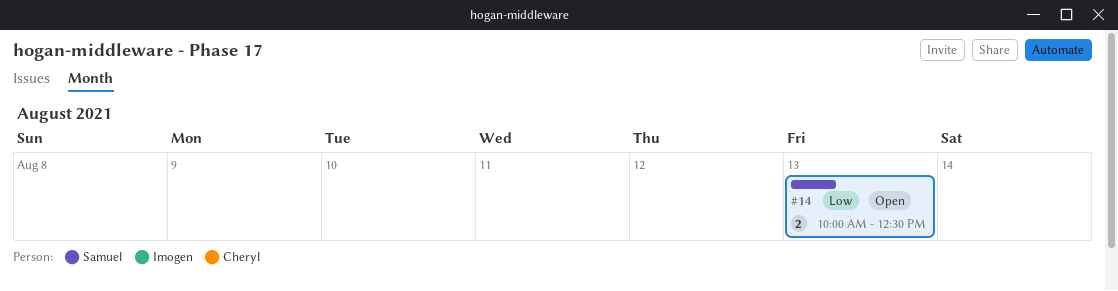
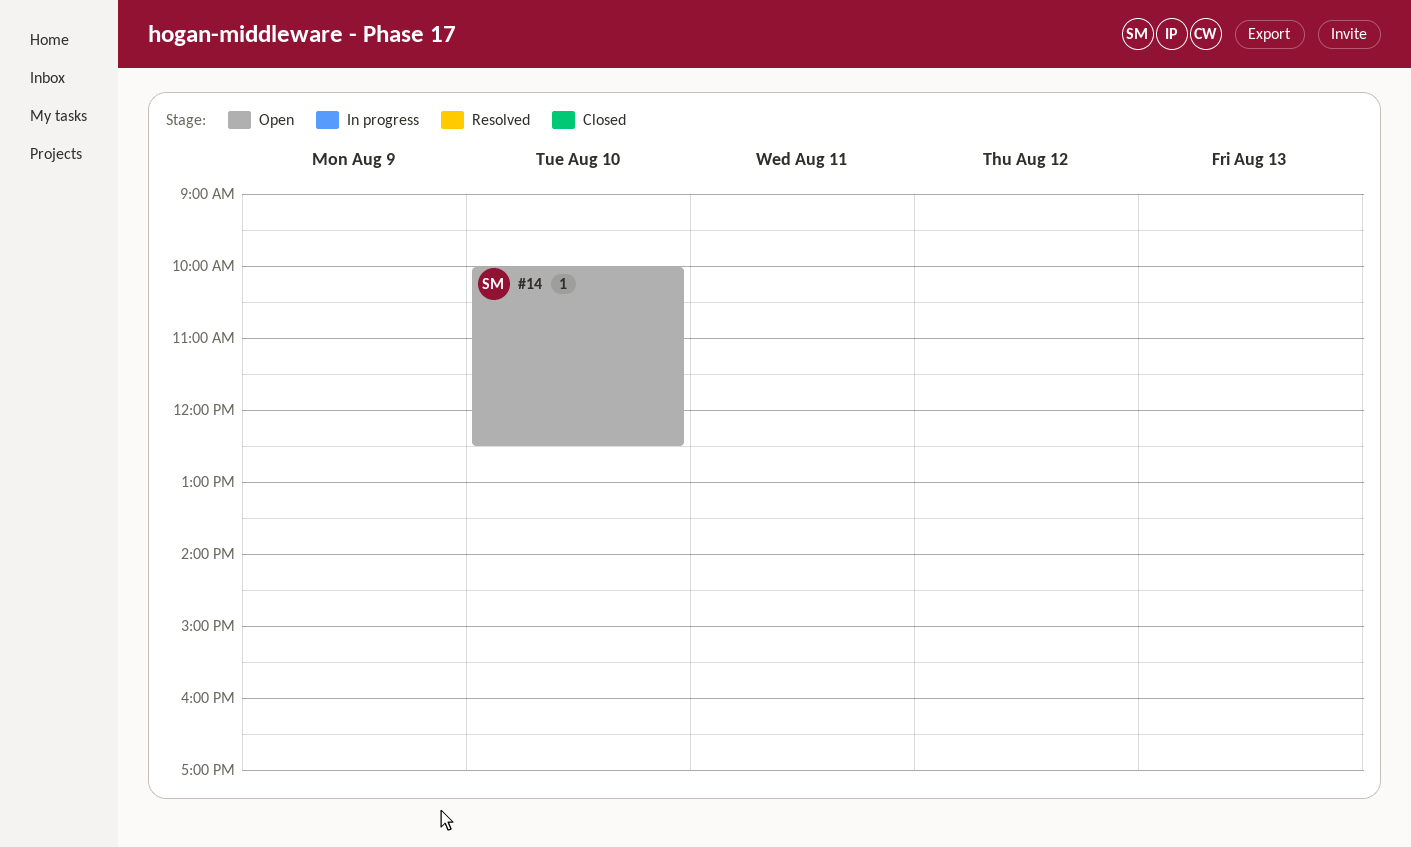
#14, estimate: 2 -> 1
#14, day: Aug 13 -> Aug 10

